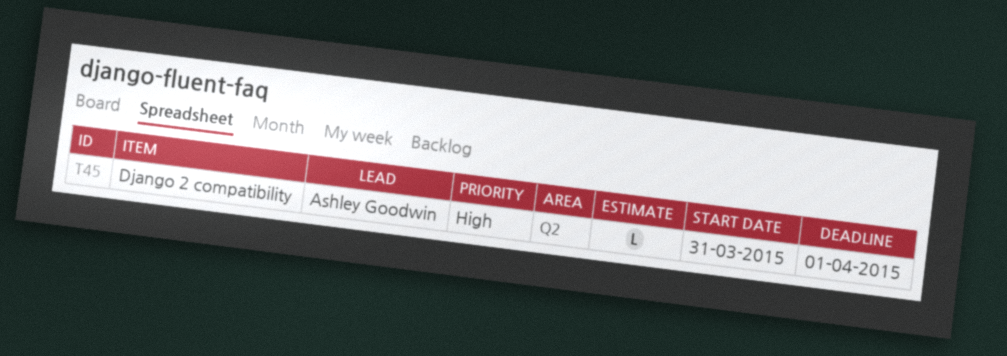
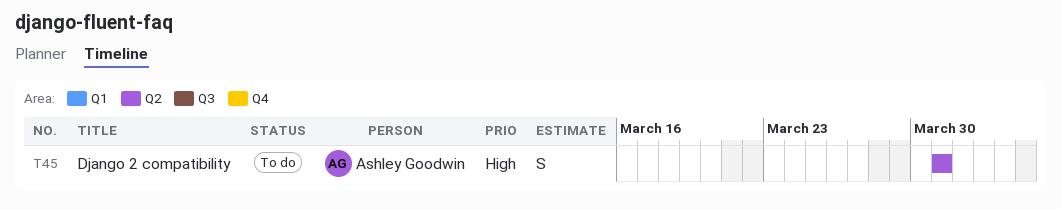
T45, estimate: L -> S
T45, due: Apr 1 -> Mar 31

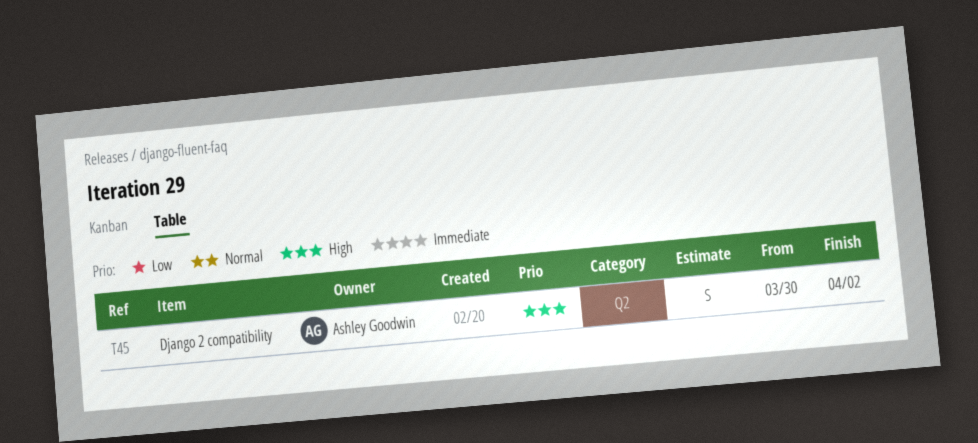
T45, start: Mar 31 -> Mar 30
T45, due: Mar 31 -> Apr 2

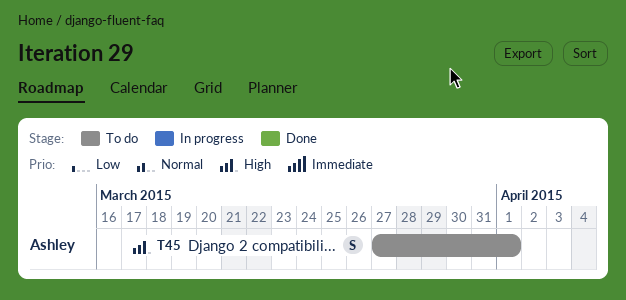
T45, start: Mar 30 -> Mar 27
T45, due: Apr 2 -> Apr 1

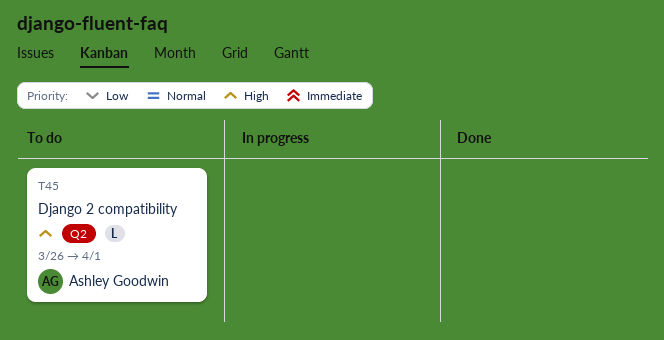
T45, estimate: S -> L
T45, start: Mar 27 -> Mar 26

